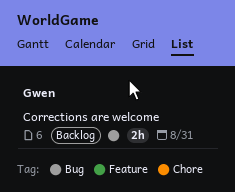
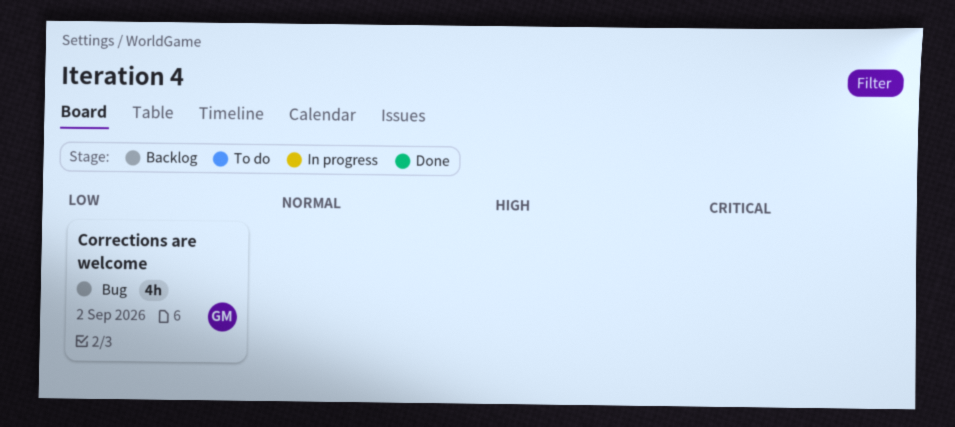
Corrections are welcome, estimate: 2h -> 4h
Corrections are welcome, due: Aug 31 -> Sep 2

